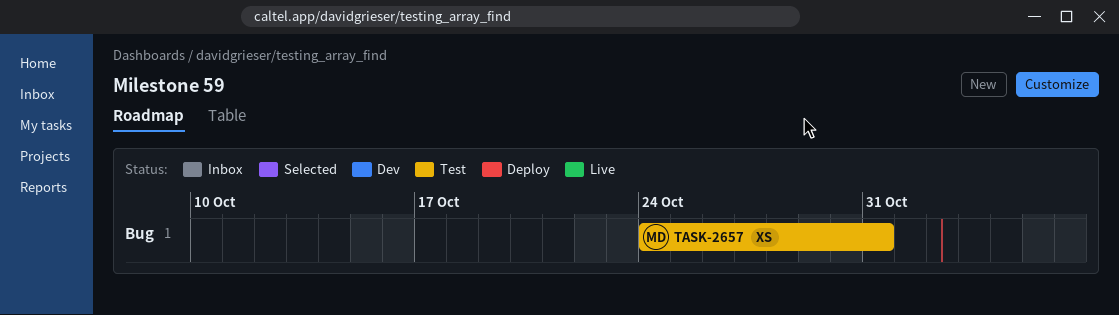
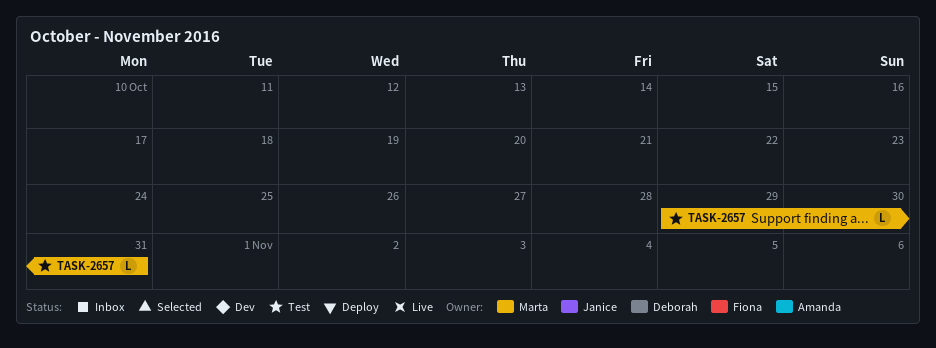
TASK-2657, estimate: XS -> L
TASK-2657, start: Oct 24 -> Oct 29

